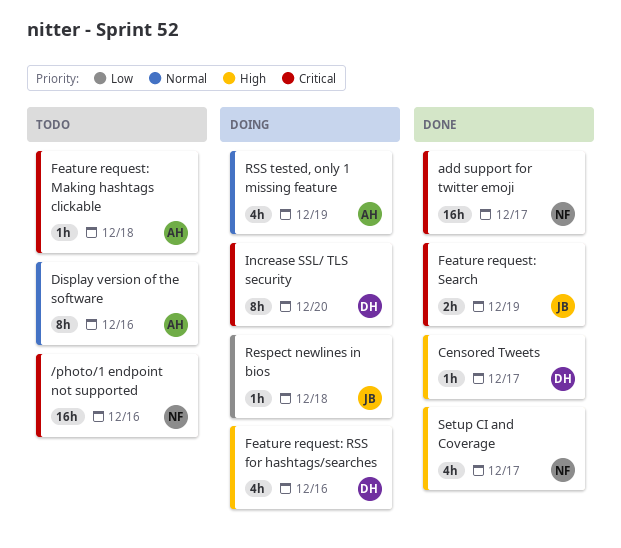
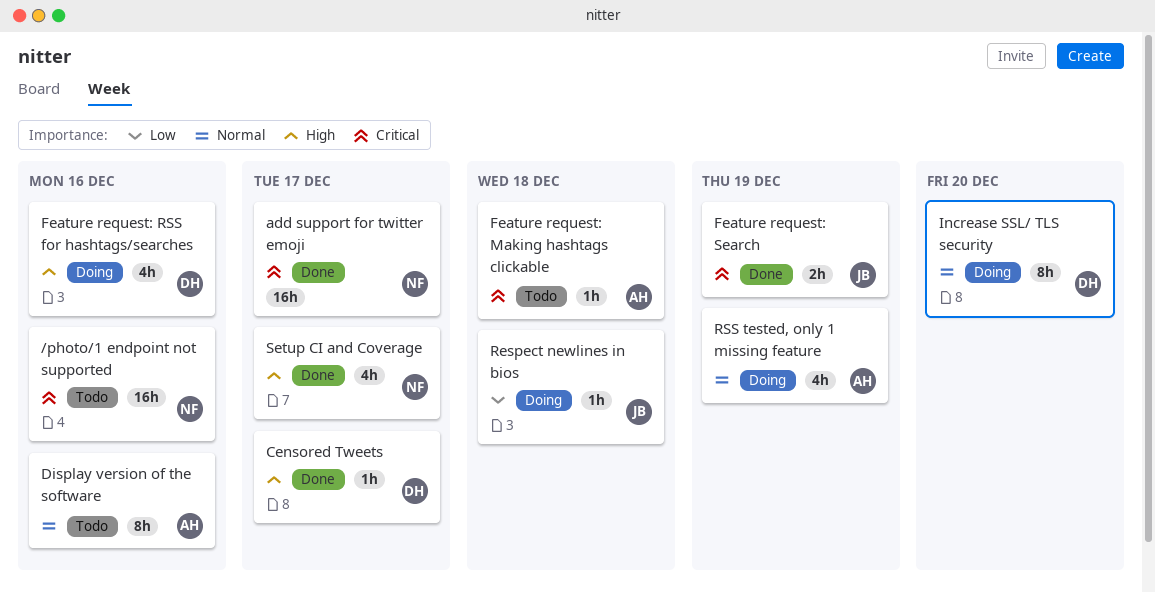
Increase SSL/ TLS security, priority: Critical -> Normal

